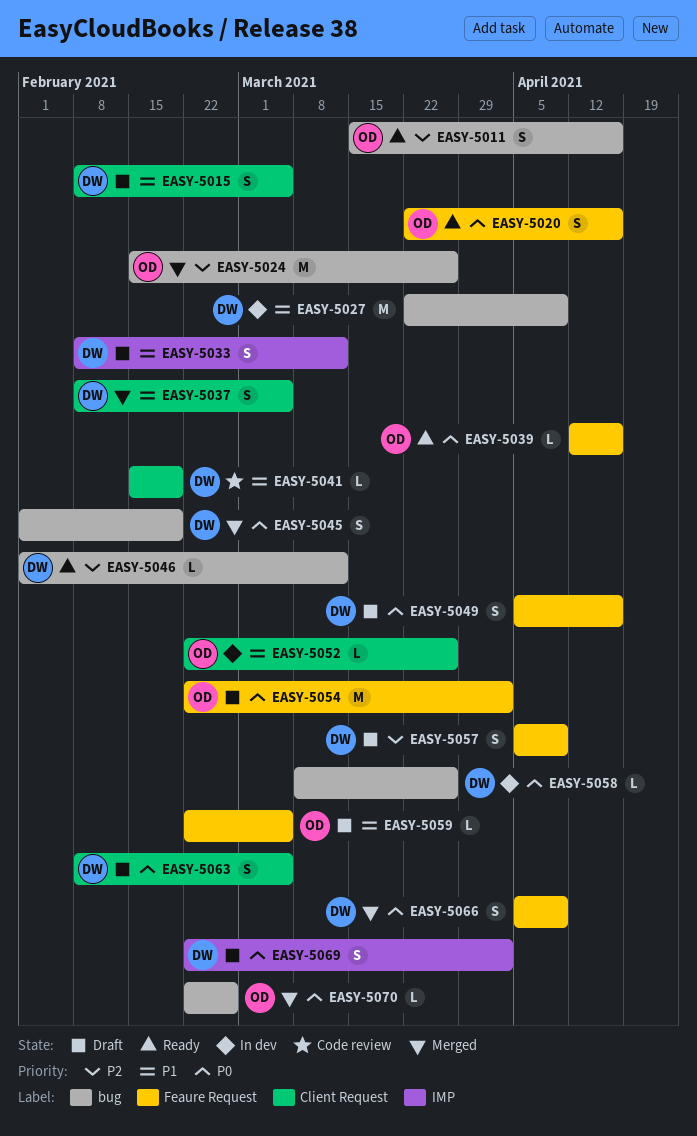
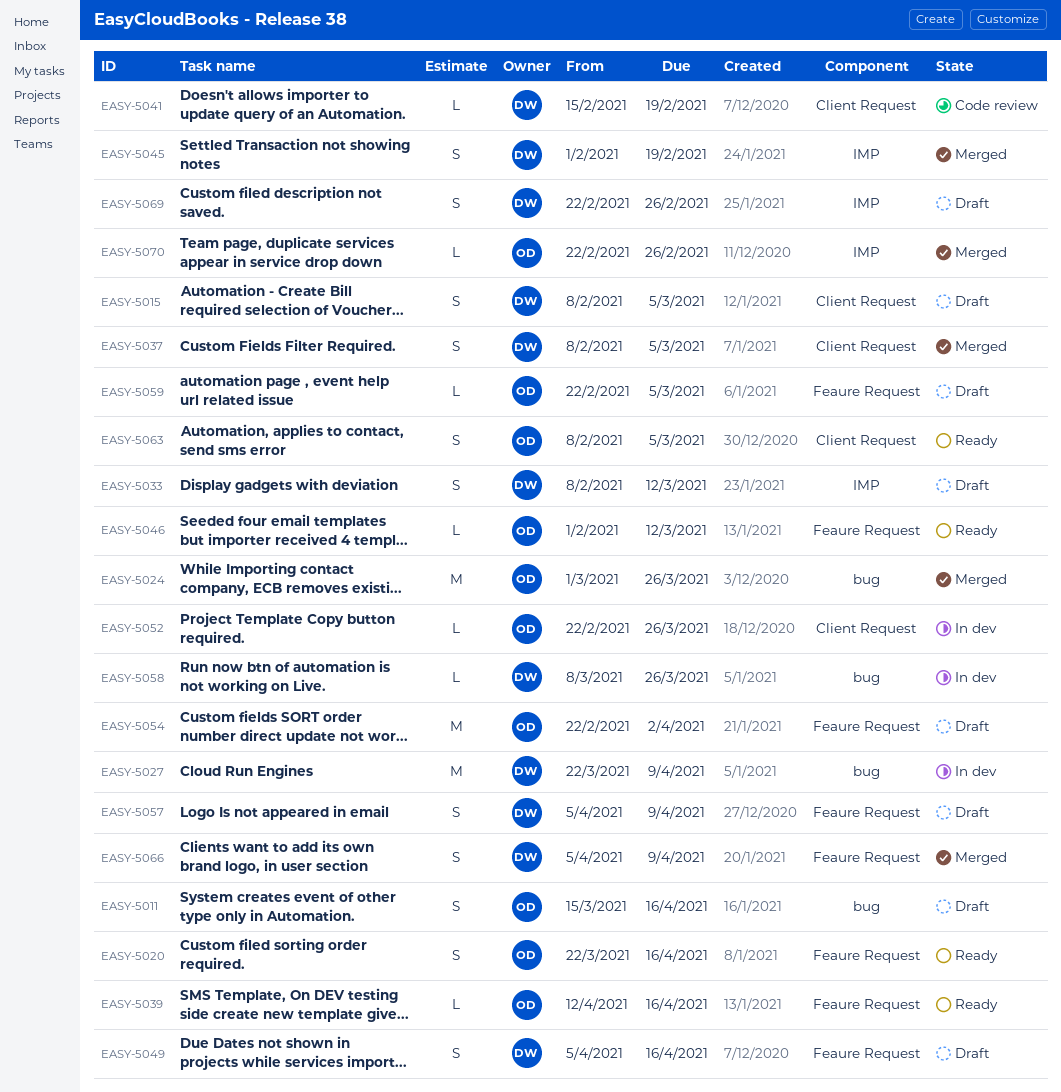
EASY-5011, status: Ready -> Draft
EASY-5024, start: Feb 15 -> Mar 1
EASY-5045, label: bug -> IMP
EASY-5046, owner: DW -> OD
EASY-5046, label: bug -> Feaure Request
EASY-5063, status: Draft -> Ready
EASY-5063, owner: DW -> OD
EASY-5069, due: Apr 2 -> Feb 26
EASY-5070, label: bug -> IMP

